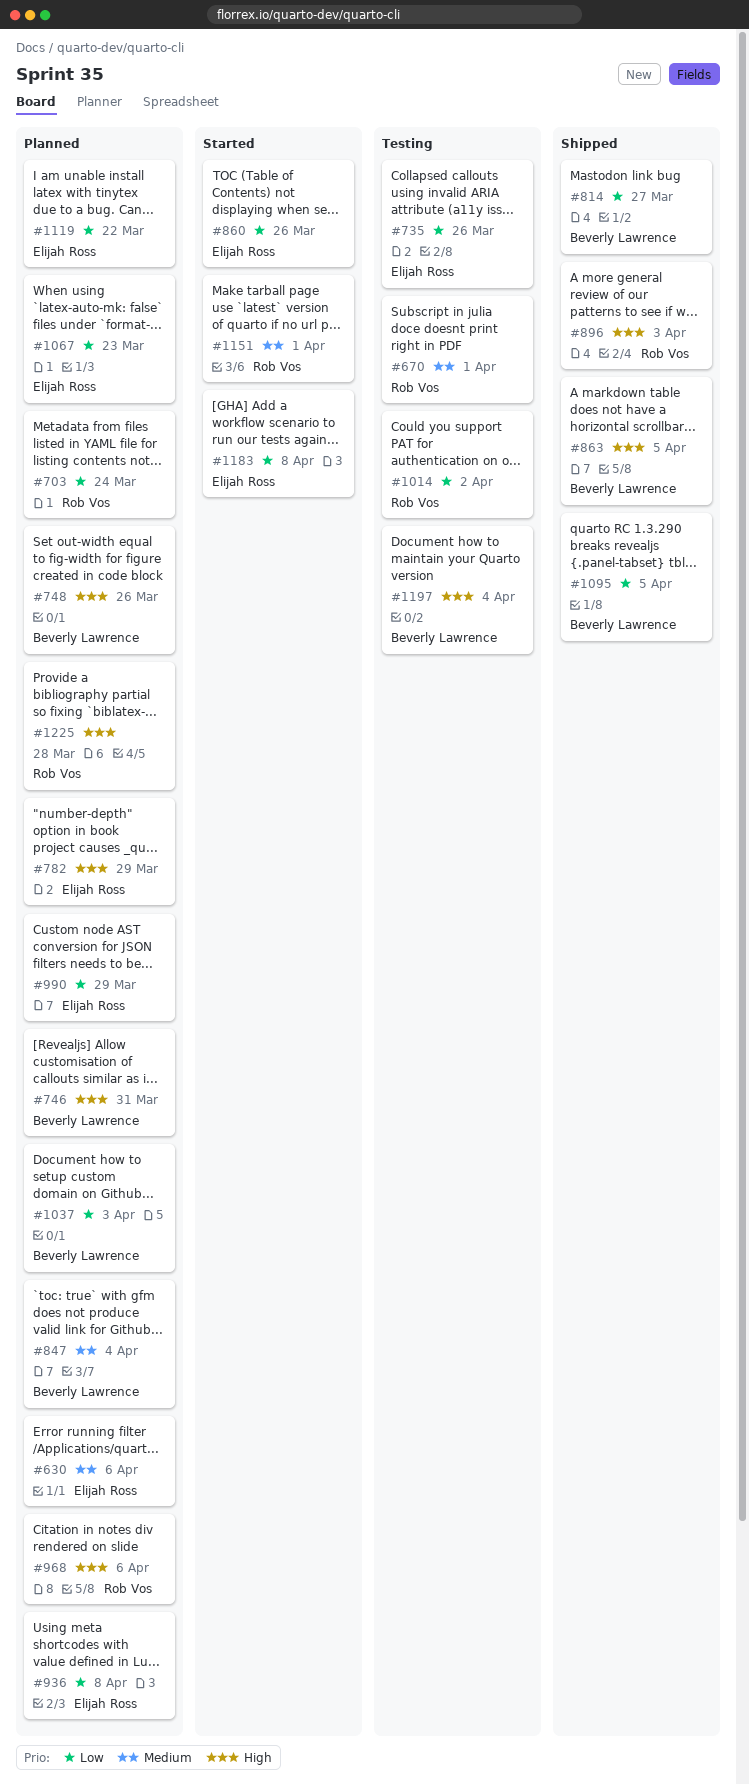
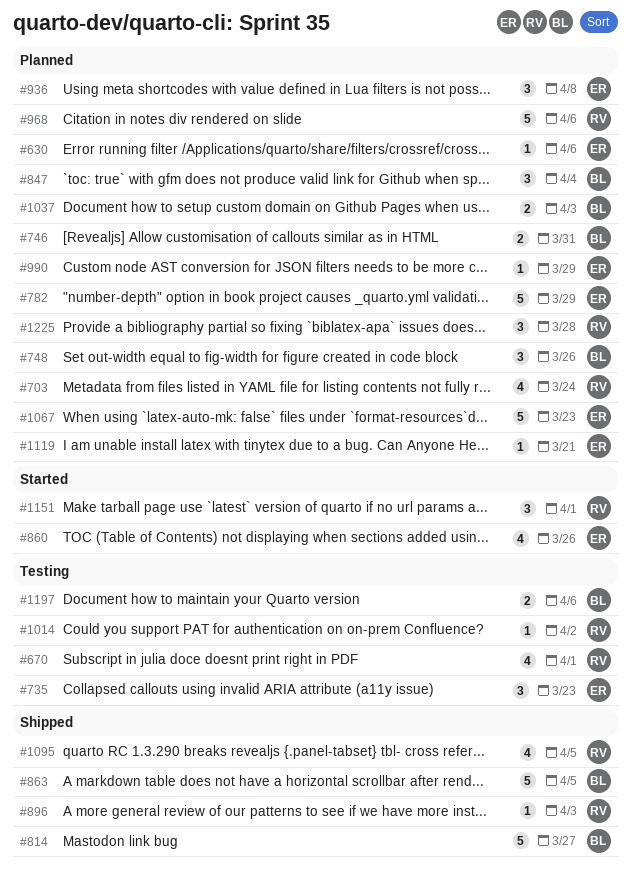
#735, due: Mar 26 -> Mar 23
#1095, owner: Beverly Lawrence -> Rob Vos
#1119, due: Mar 22 -> Mar 21
#1183: present -> none
#1197, due: Apr 4 -> Apr 6

